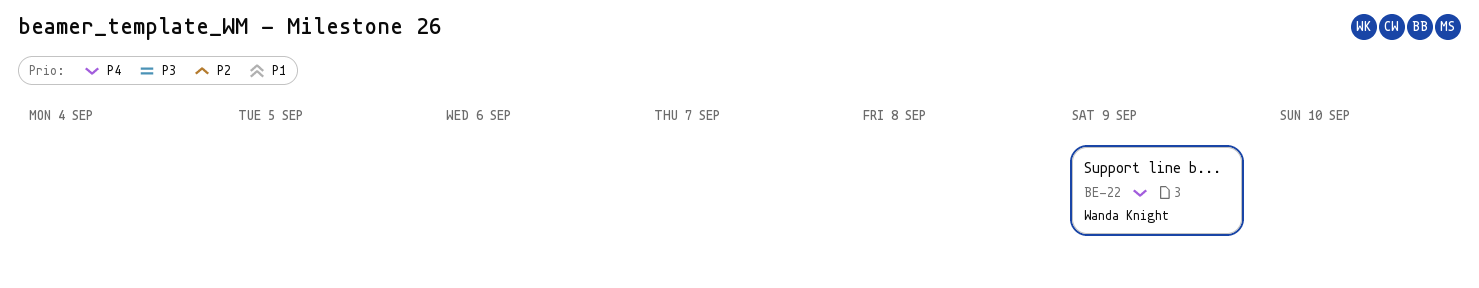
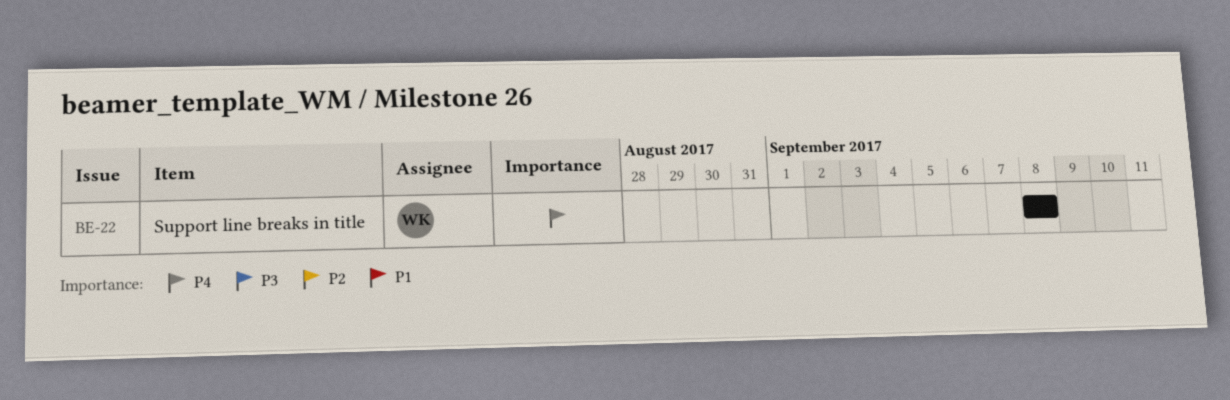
BE-22, due: Sep 9 -> Sep 8

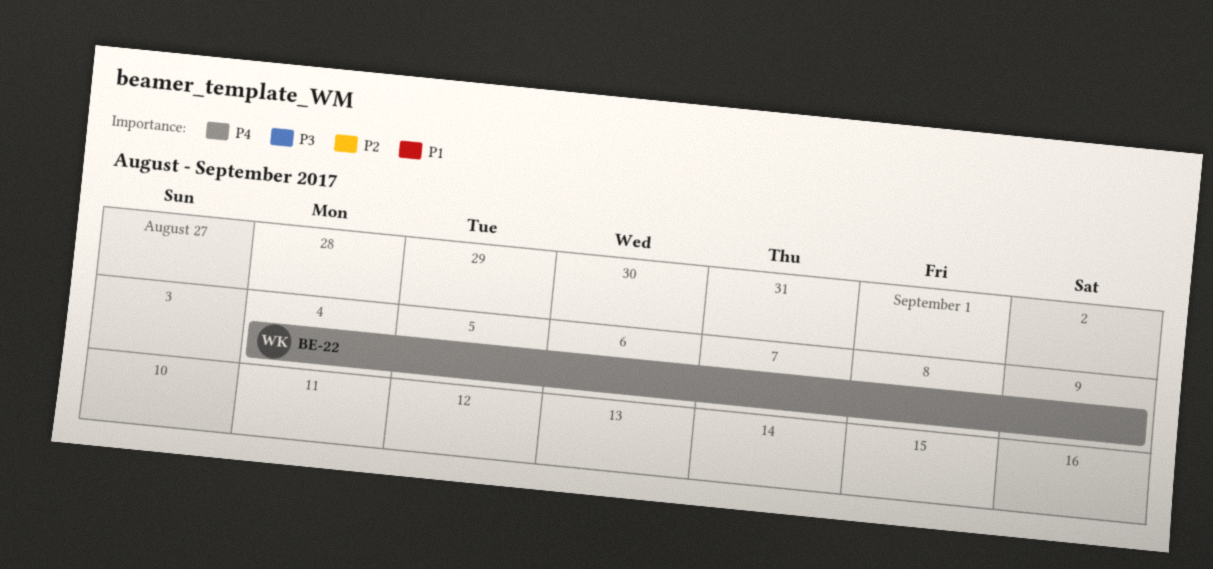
BE-22, start: Sep 8 -> Sep 4
BE-22, due: Sep 8 -> Sep 9

